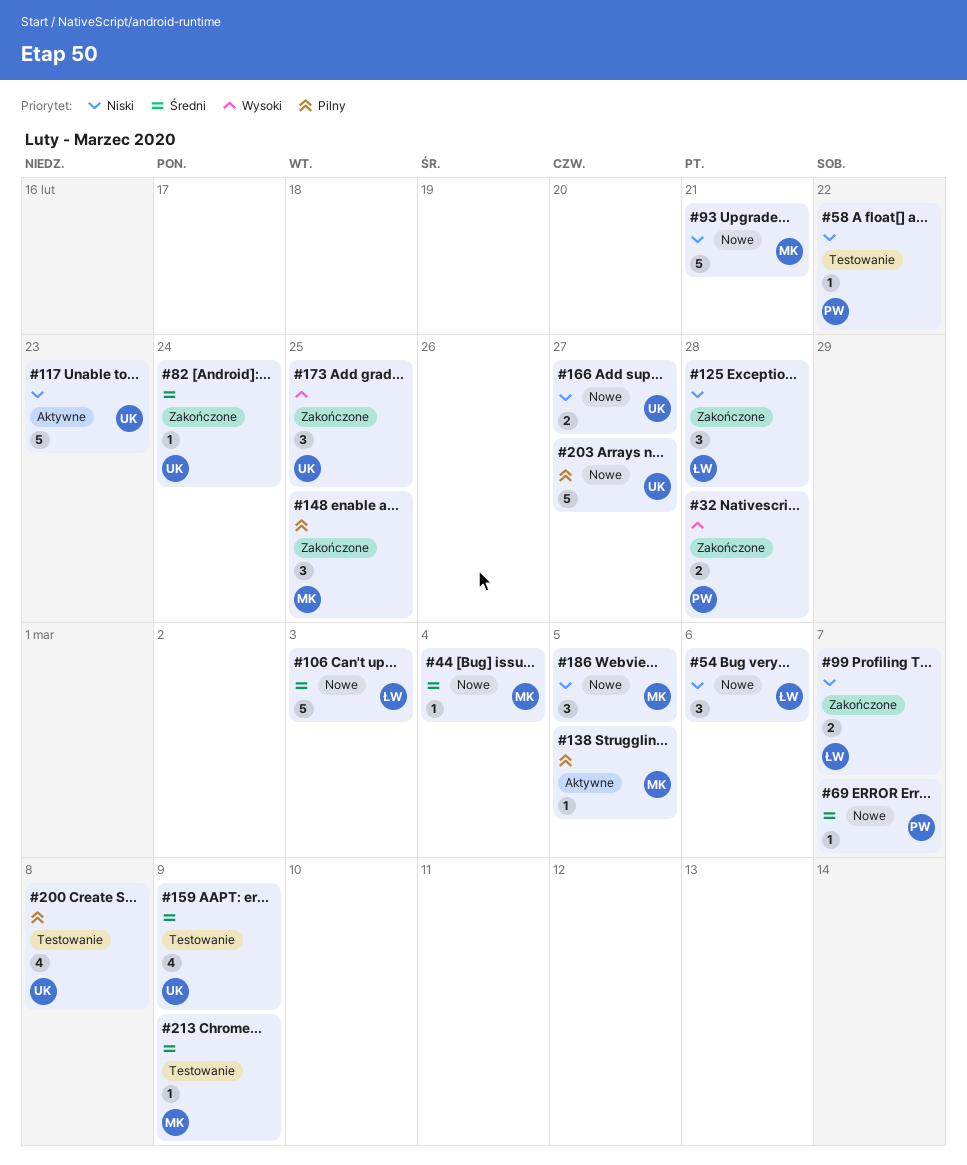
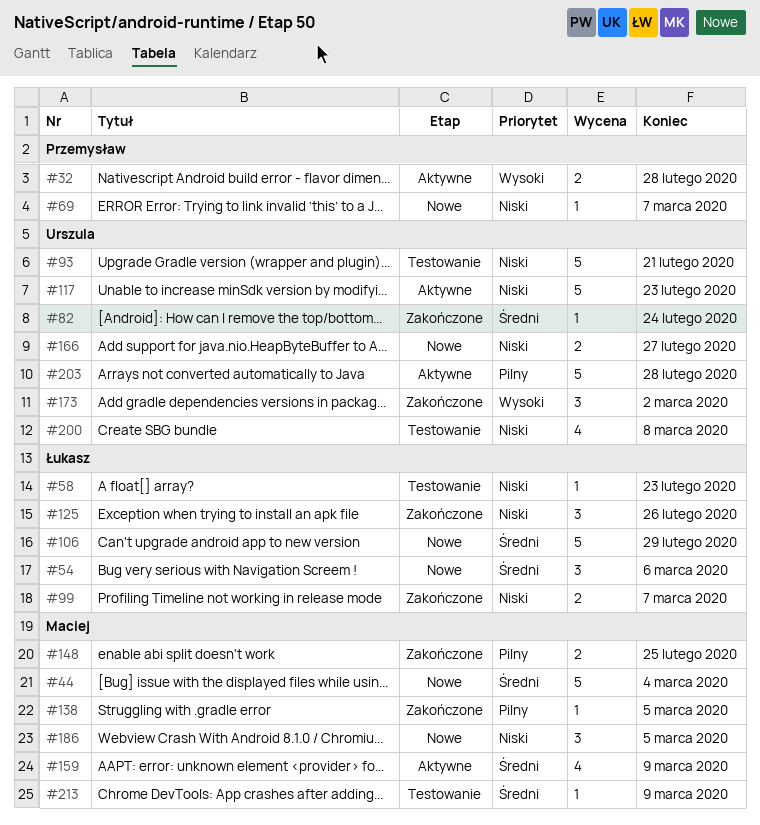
#32, status: Zakończone -> Aktywne
#44, estimate: 1 -> 5
#54, priority: Niski -> Średni
#58, owner: Przemysław -> Łukasz
#58, due: Feb 22 -> Feb 23
#69, priority: Średni -> Niski
#93, status: Nowe -> Testowanie
#93, owner: Maciej -> Urszula
#106, due: Mar 3 -> Feb 29
#125, due: Feb 28 -> Feb 26
#138, status: Aktywne -> Zakończone
#148, estimate: 3 -> 2
#159, status: Testowanie -> Aktywne
#159, owner: Urszula -> Maciej
#173, due: Feb 25 -> Mar 2
#200, priority: Pilny -> Niski
#203, status: Nowe -> Aktywne
#203, due: Feb 27 -> Feb 28

